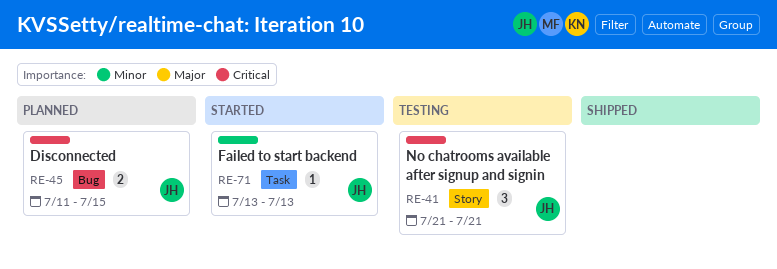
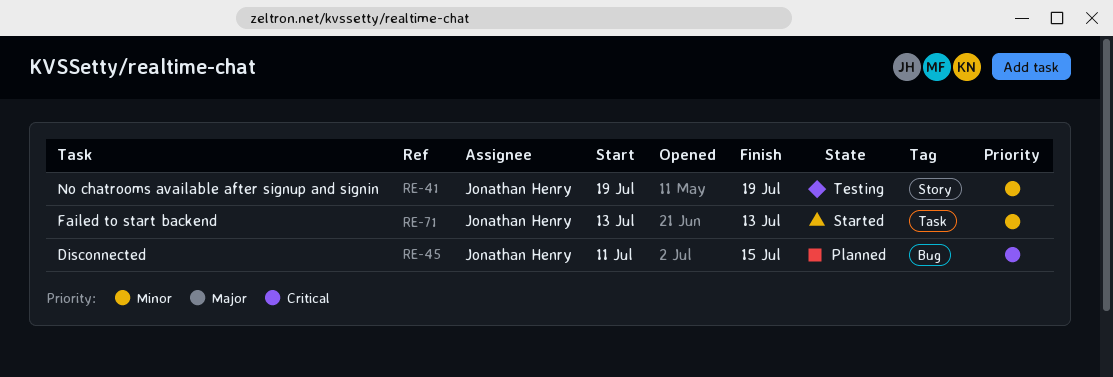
RE-41, priority: Critical -> Minor
RE-41, start: Jul 21 -> Jul 19
RE-41, due: Jul 21 -> Jul 19

